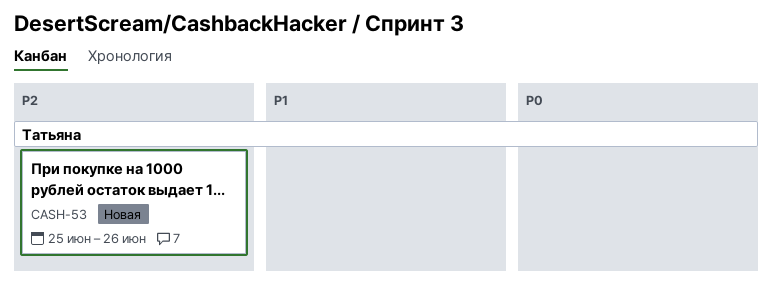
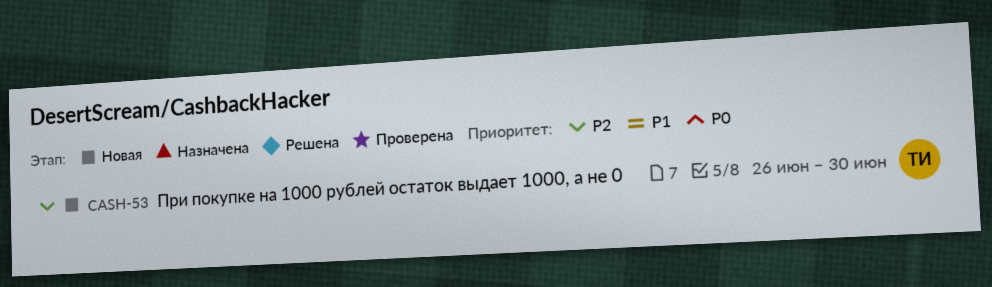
CASH-53, start: Jun 25 -> Jun 26
CASH-53, due: Jun 26 -> Jun 30

